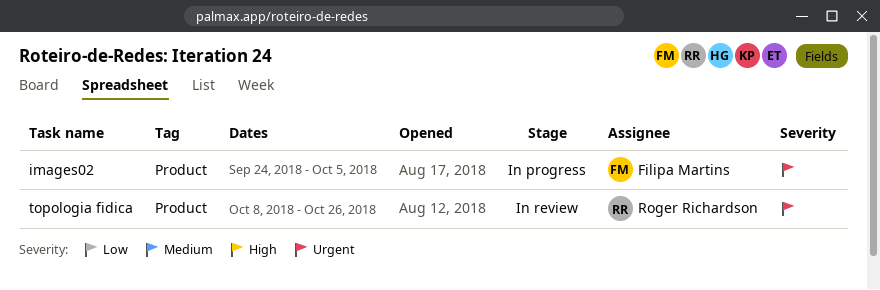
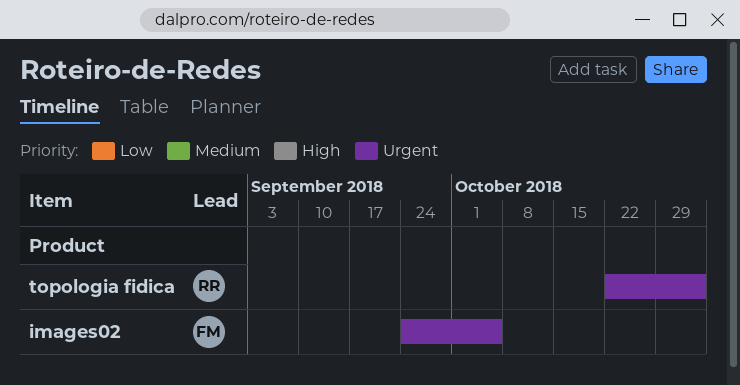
topologia fidica, start: Oct 8 -> Oct 22
topologia fidica, due: Oct 26 -> Nov 2

